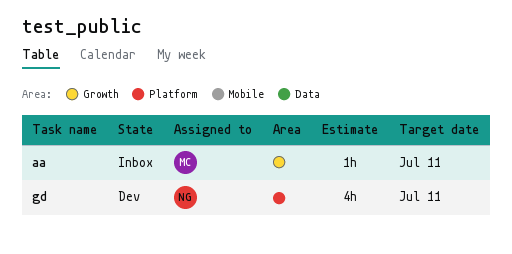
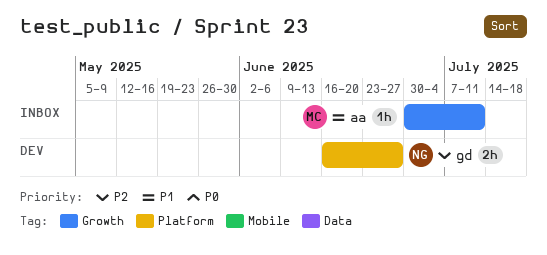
gd, estimate: 4h -> 2h
gd, due: Jul 11 -> Jun 27

